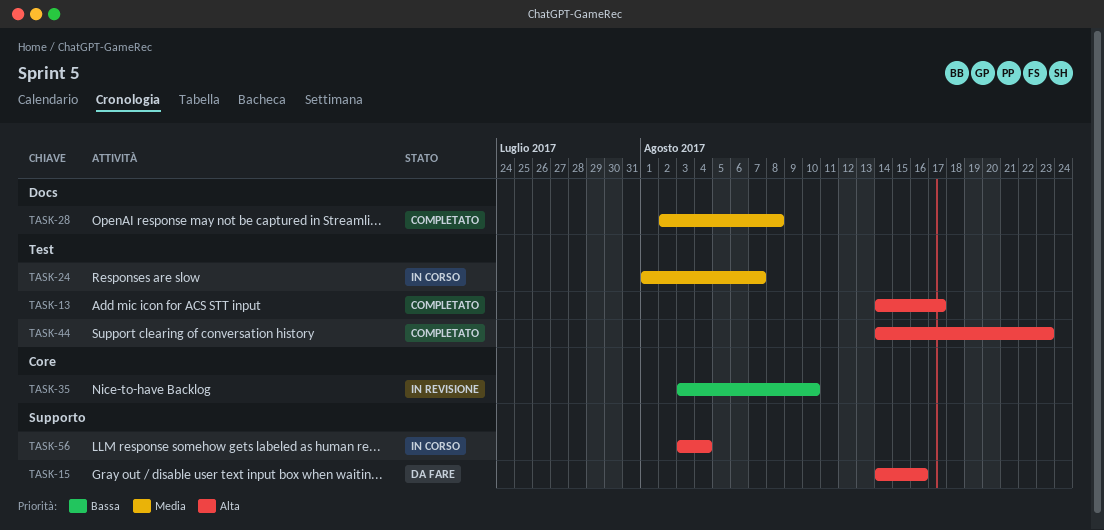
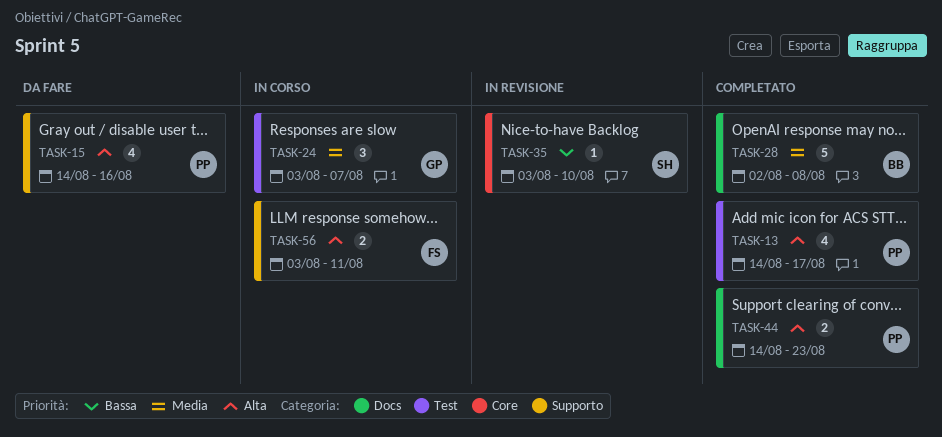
TASK-24, start: Aug 1 -> Aug 3
TASK-44, label: Test -> Docs
TASK-56, due: Aug 4 -> Aug 11

